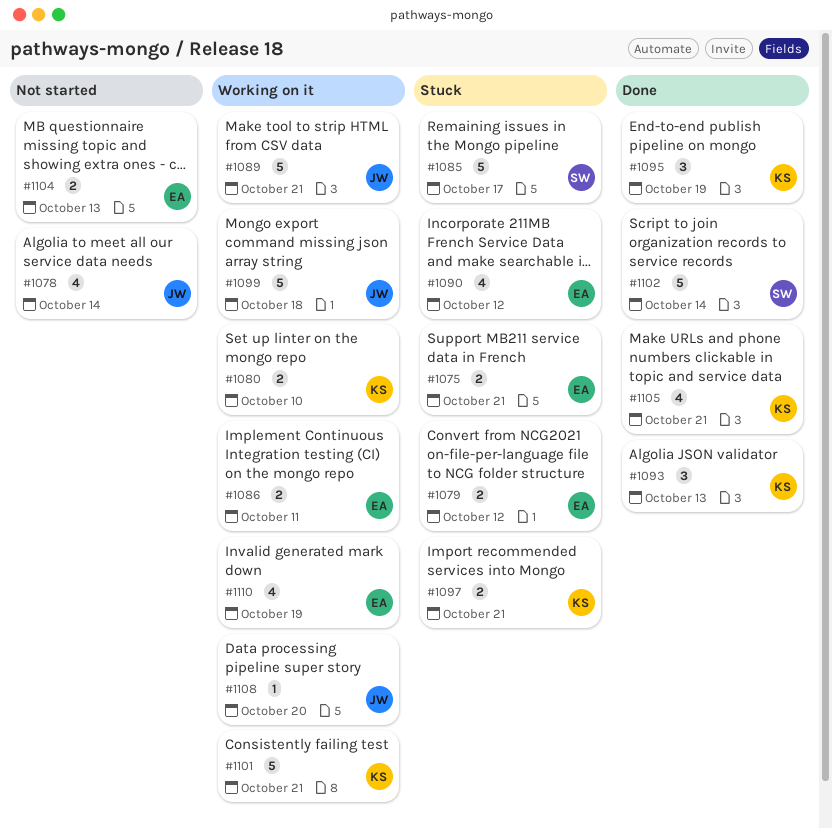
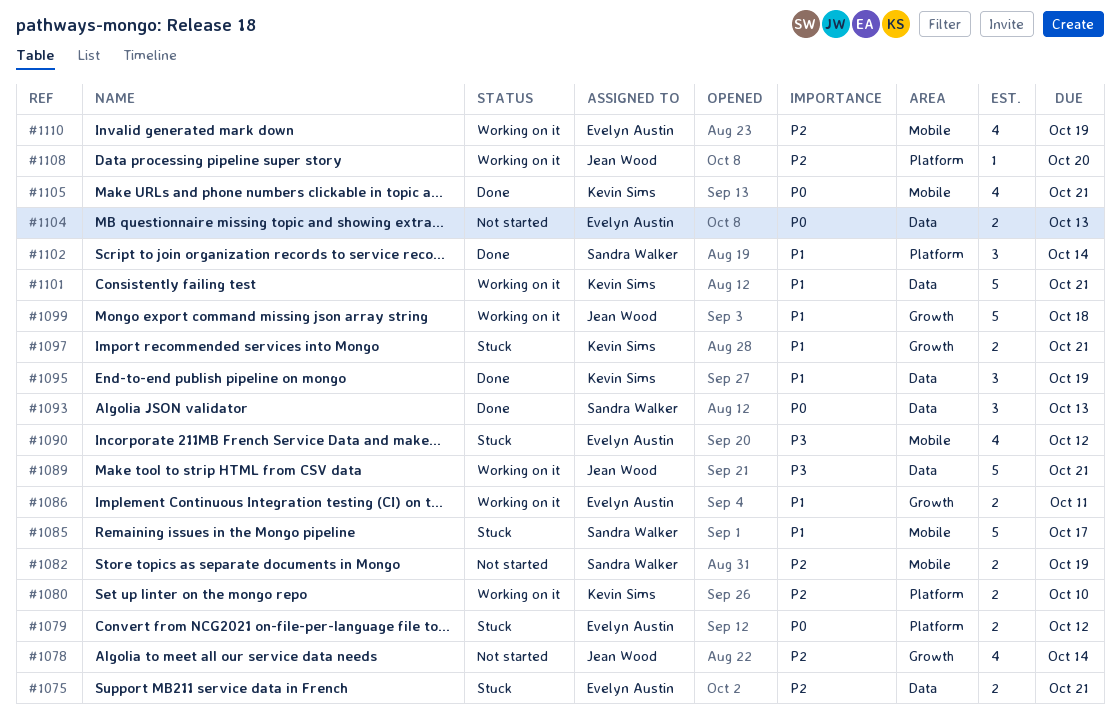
#1082: none -> present
#1093, owner: Kevin Sims -> Sandra Walker
#1102, estimate: 5 -> 3

